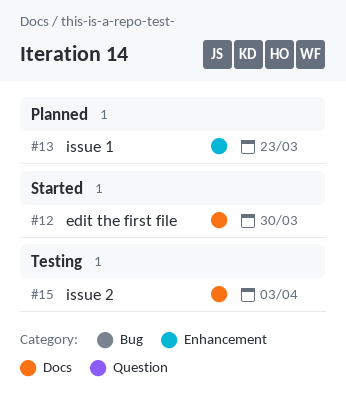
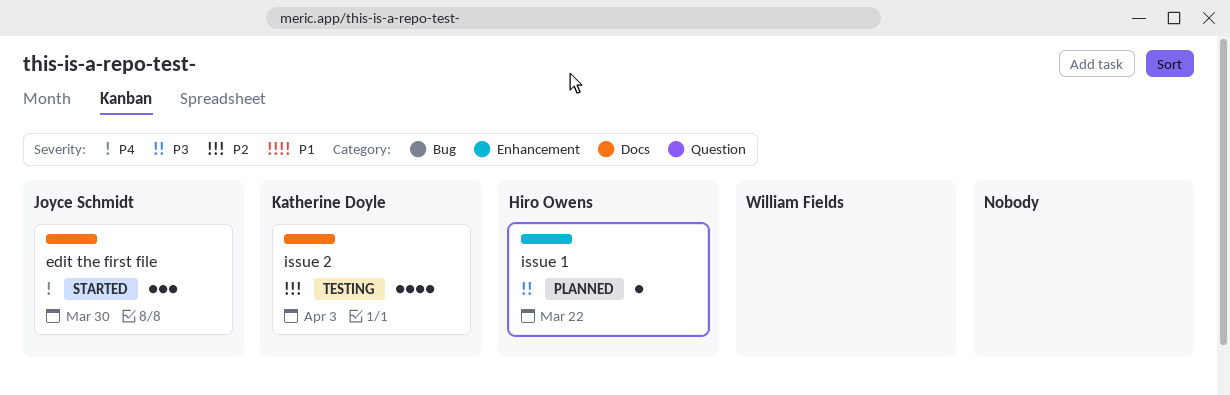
issue 1, due: Mar 23 -> Mar 22

